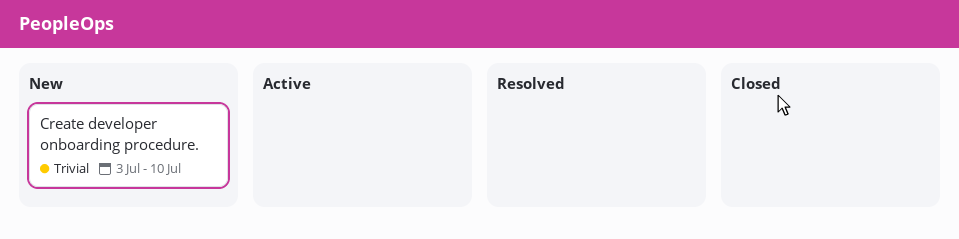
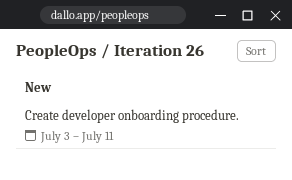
Create developer onboarding procedure., due: Jul 10 -> Jul 11

